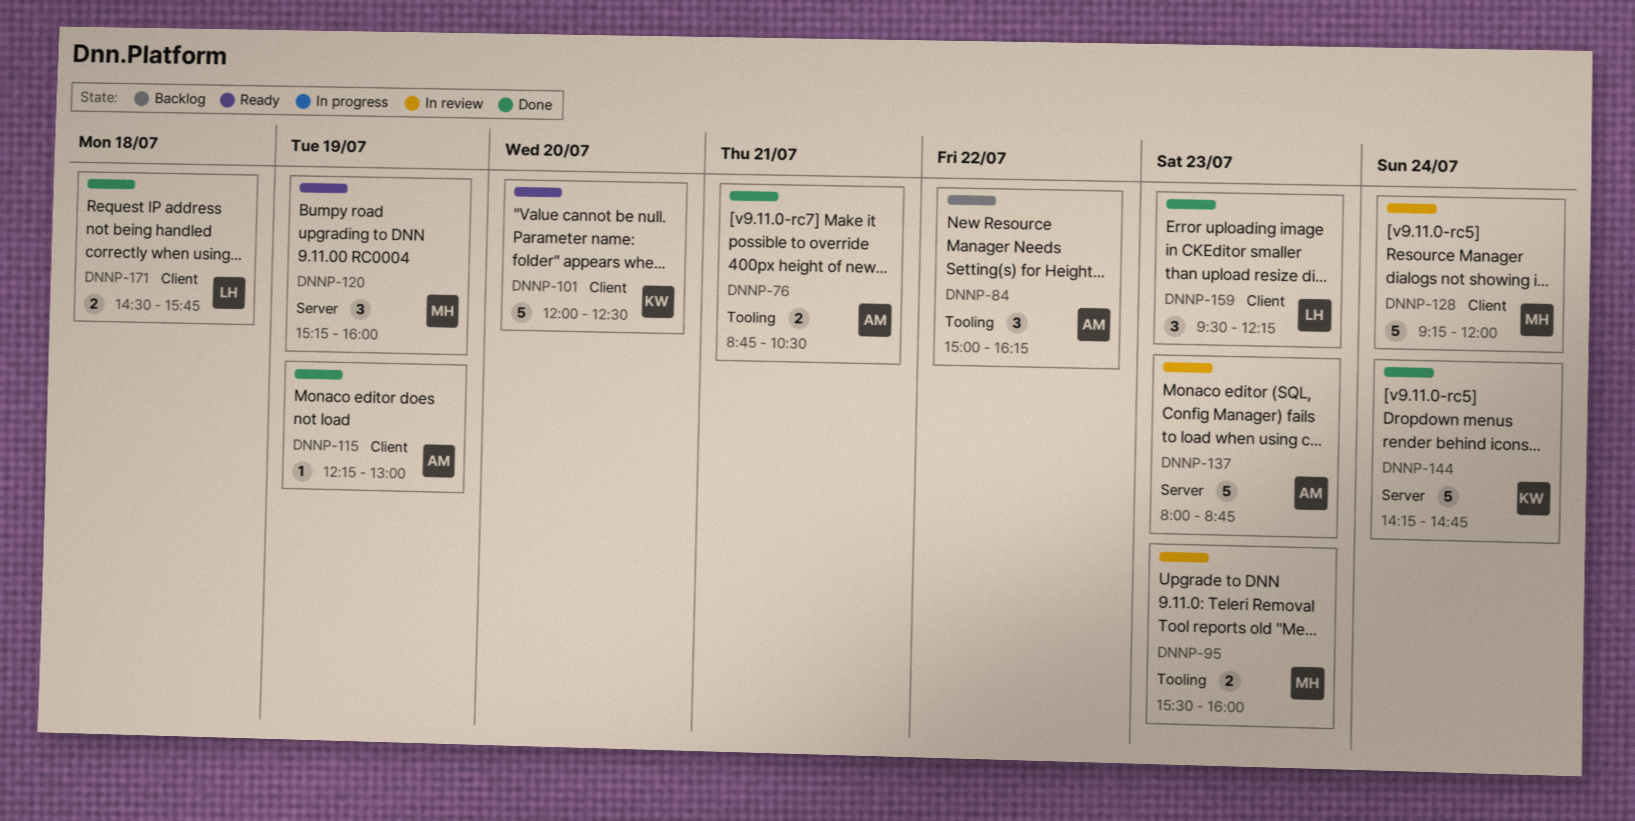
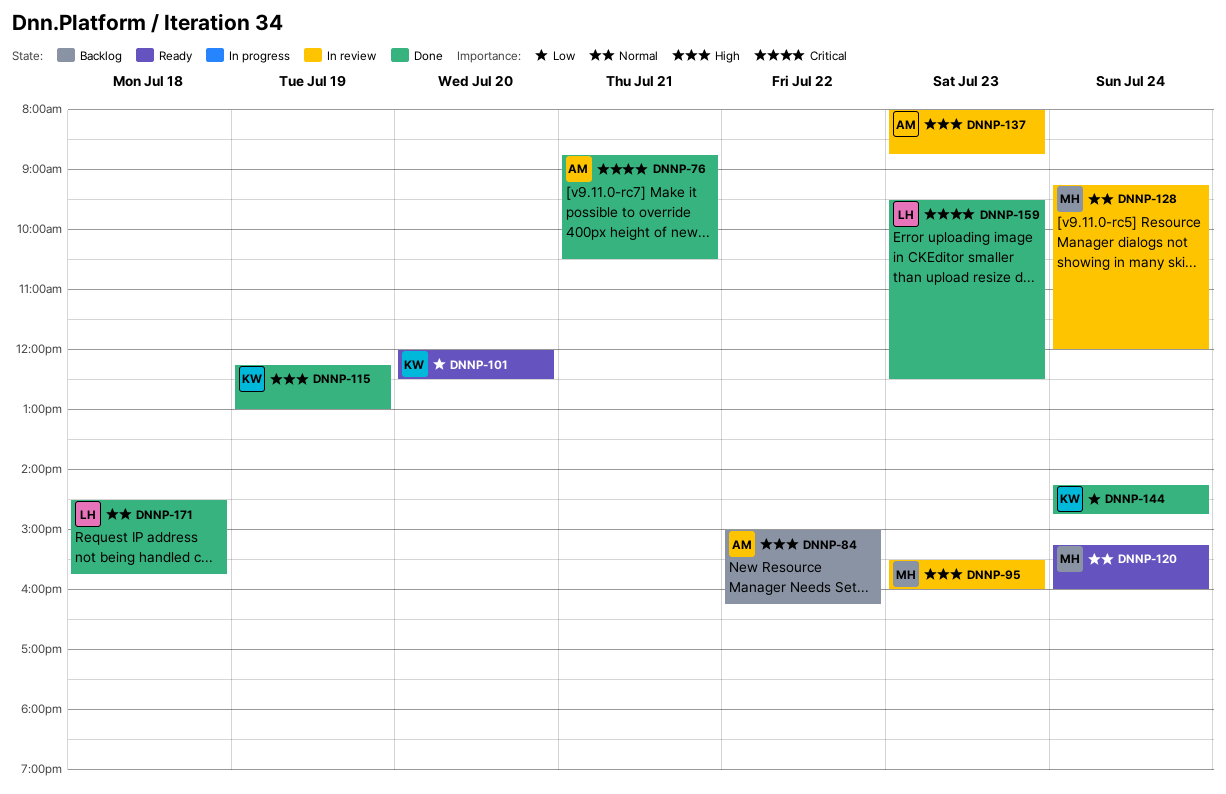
DNNP-115, owner: AM -> KW
DNNP-120, day: Jul 19 -> Jul 24
DNNP-159, ends: 12:15 -> 12:30

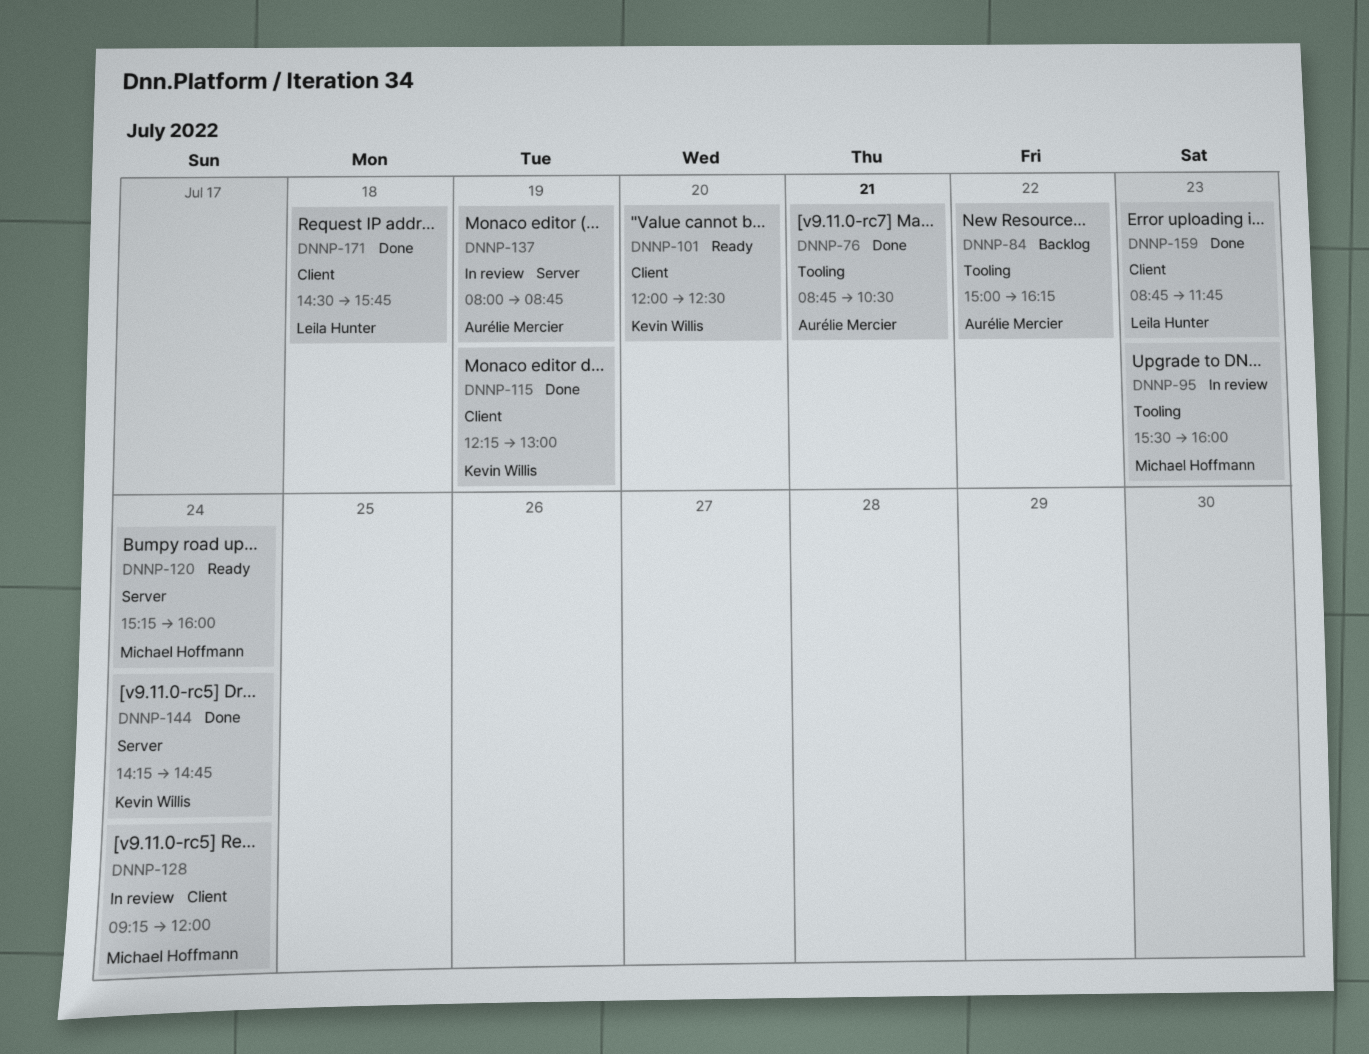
DNNP-137, day: Jul 23 -> Jul 19
DNNP-159, begins: 09:30 -> 08:45
DNNP-159, ends: 12:30 -> 11:45

